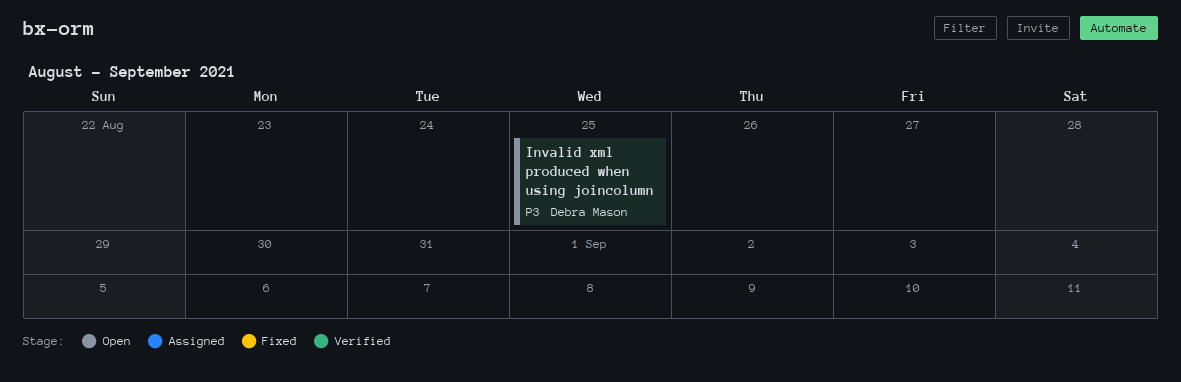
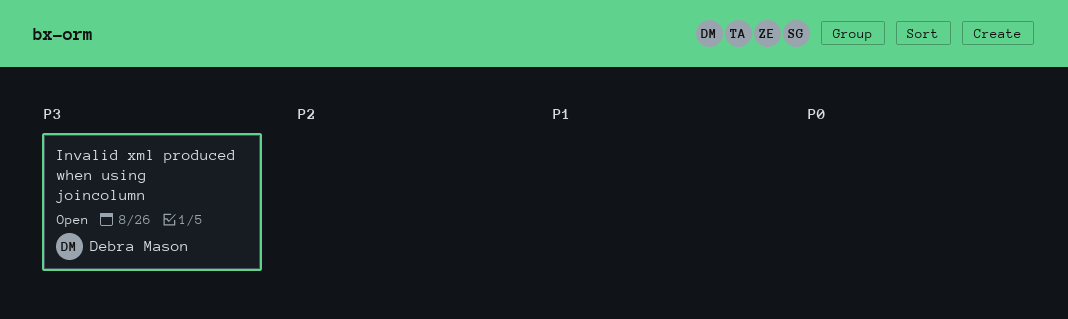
Invalid xml produced when using joincolumn, due: Aug 25 -> Aug 26

